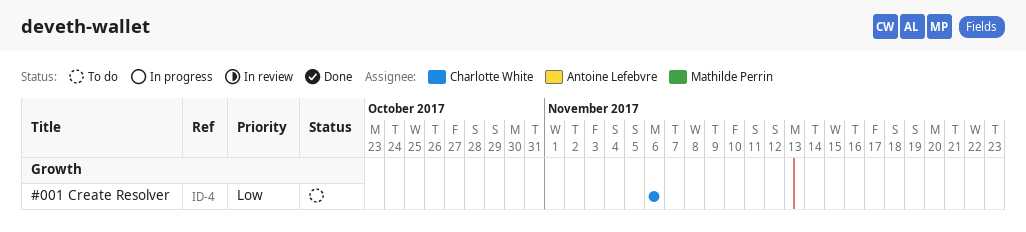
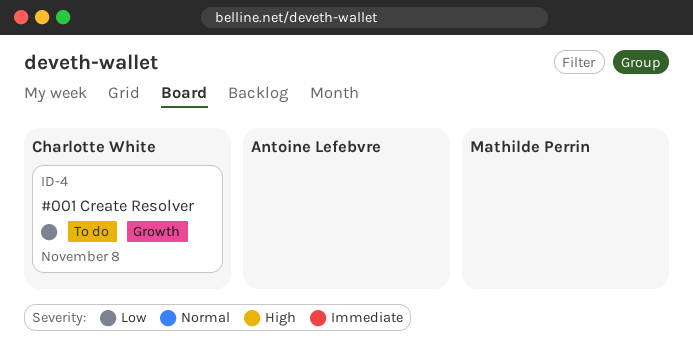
ID-4, due: Nov 6 -> Nov 8

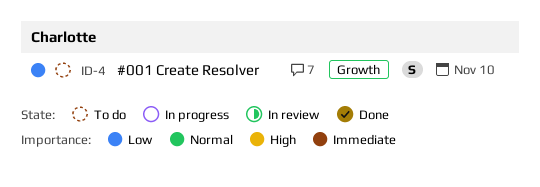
ID-4, due: Nov 8 -> Nov 10

